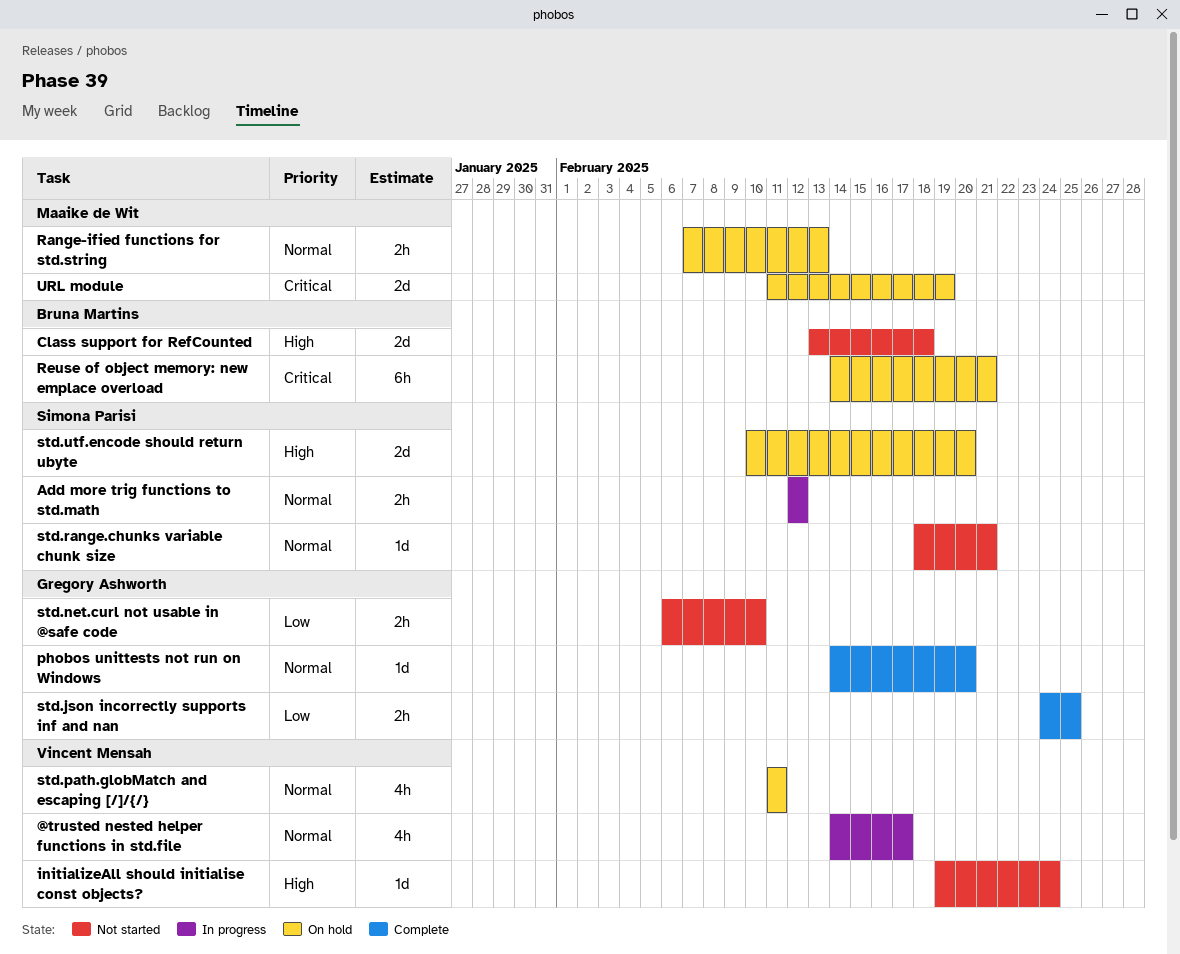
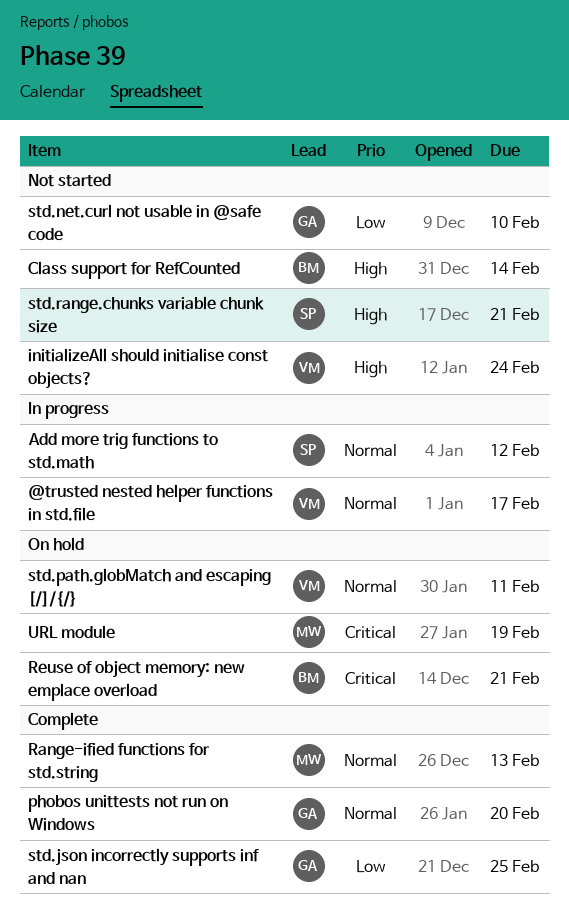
Class support for RefCounted, due: Feb 18 -> Feb 14
Range-ified functions for std.string, status: On hold -> Complete
std.range.chunks variable chunk size, priority: Normal -> High
std.utf.encode should return ubyte: present -> none

